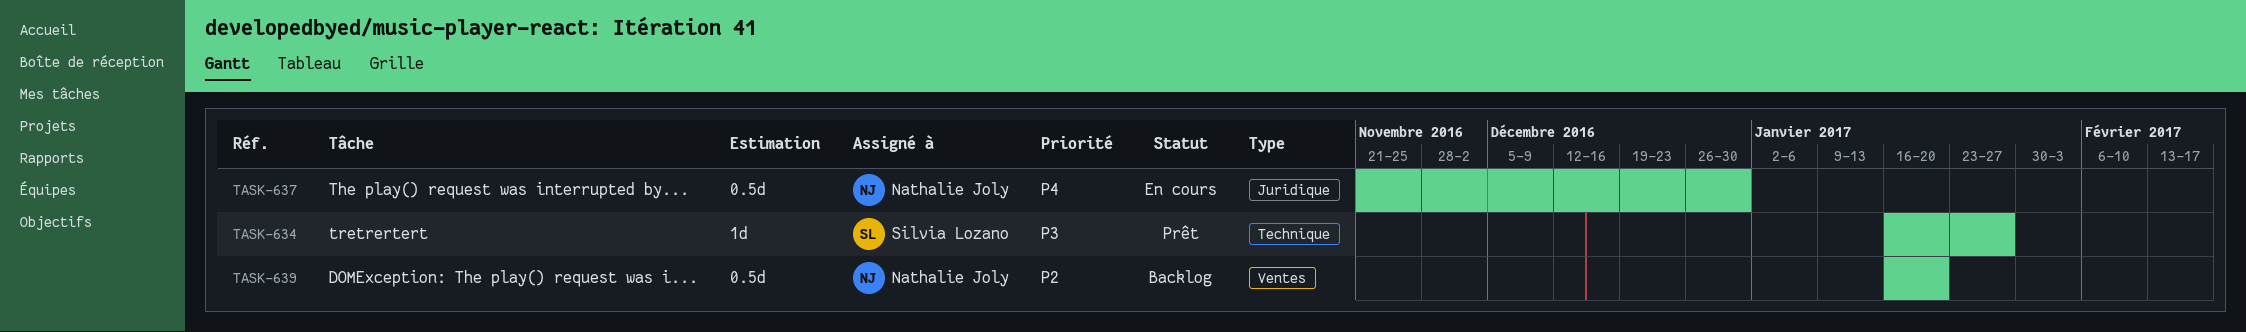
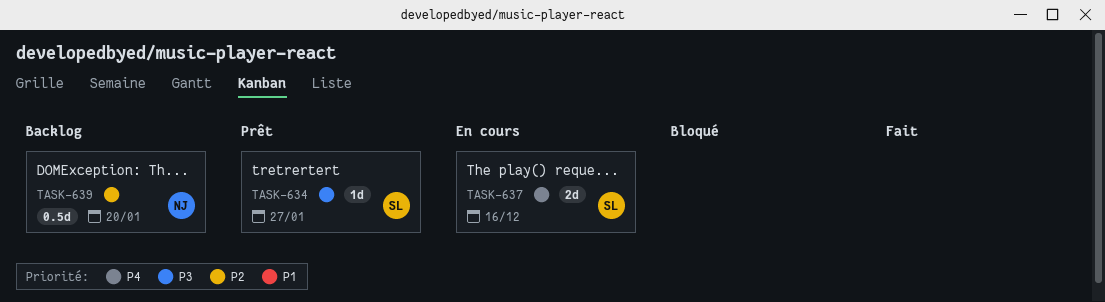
TASK-637, owner: Nathalie Joly -> Silvia Lozano
TASK-637, estimate: 0.5d -> 2d
TASK-637, due: Dec 30 -> Dec 16

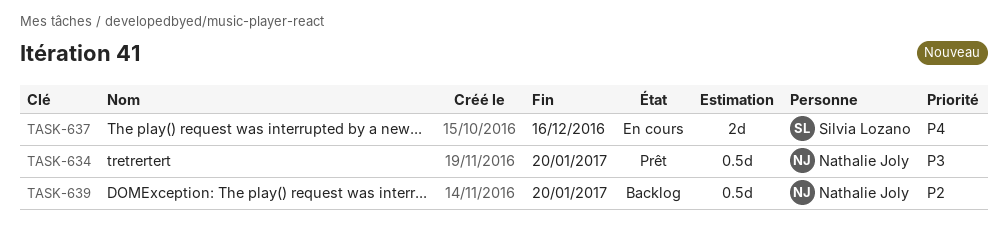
TASK-634, owner: Silvia Lozano -> Nathalie Joly
TASK-634, estimate: 1d -> 0.5d
TASK-634, due: Jan 27 -> Jan 20

